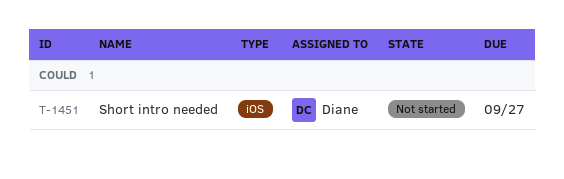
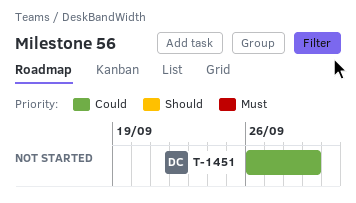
T-1451, due: Sep 27 -> Sep 29

